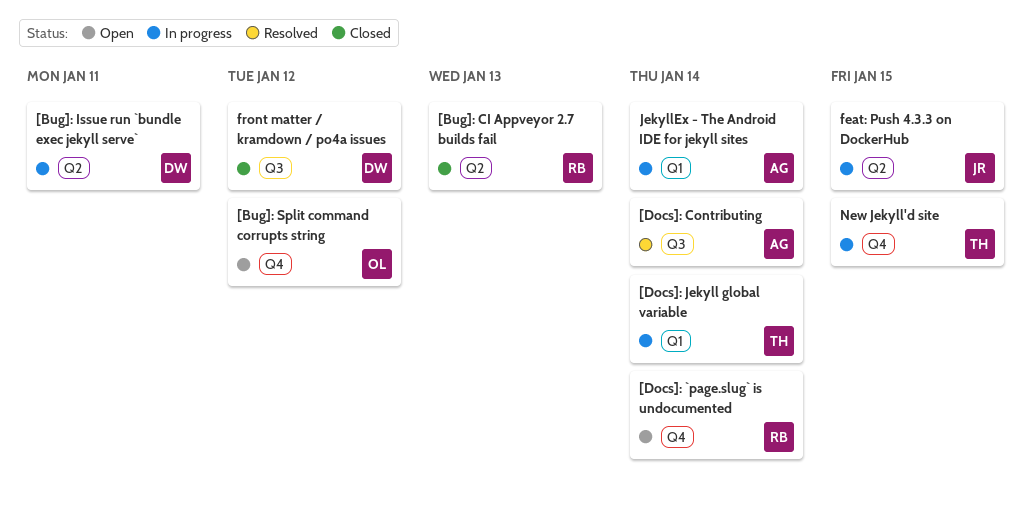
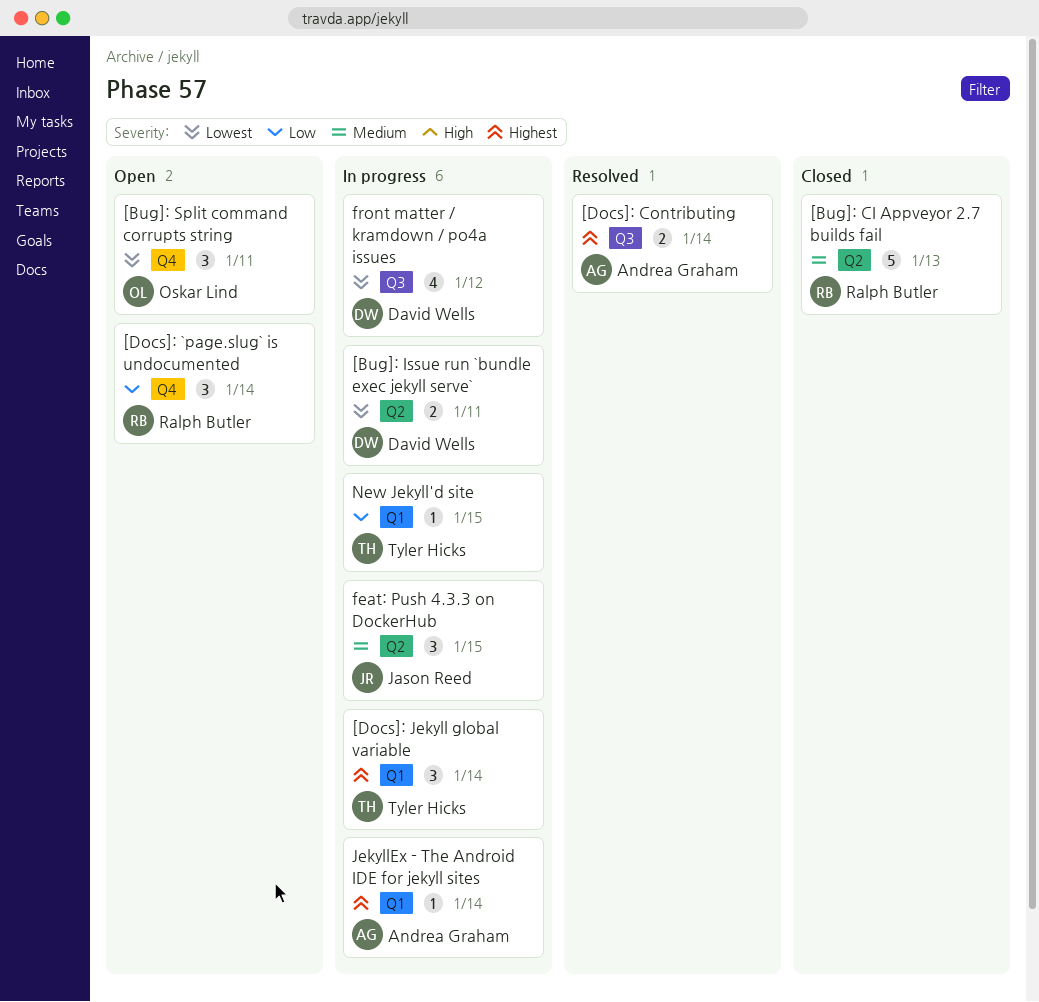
[Bug]: Split command corrupts string, due: Jan 12 -> Jan 11
front matter / kramdown / po4a issues, status: Closed -> In progress
New Jekyll'd site, label: Q4 -> Q1

